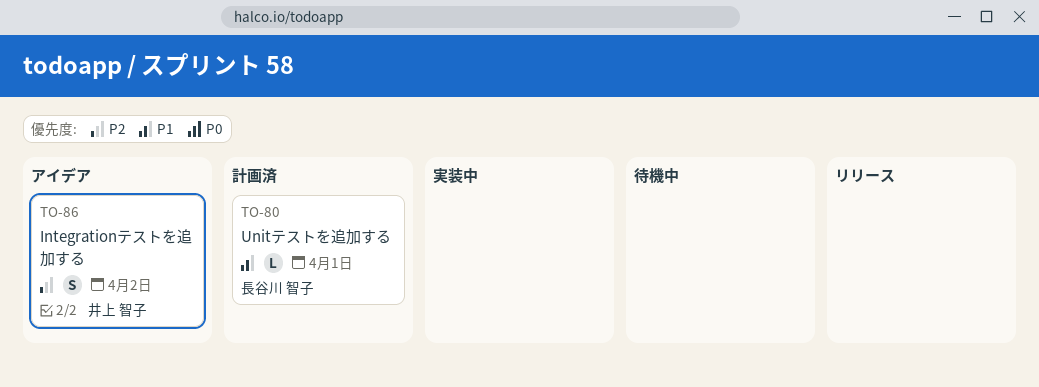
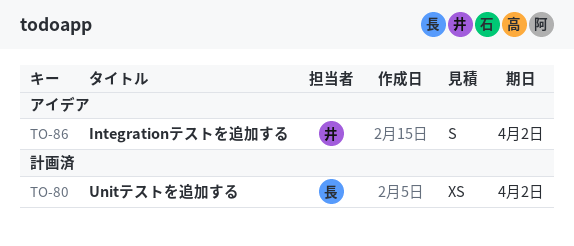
TO-80, estimate: L -> XS
TO-80, due: Apr 1 -> Apr 2

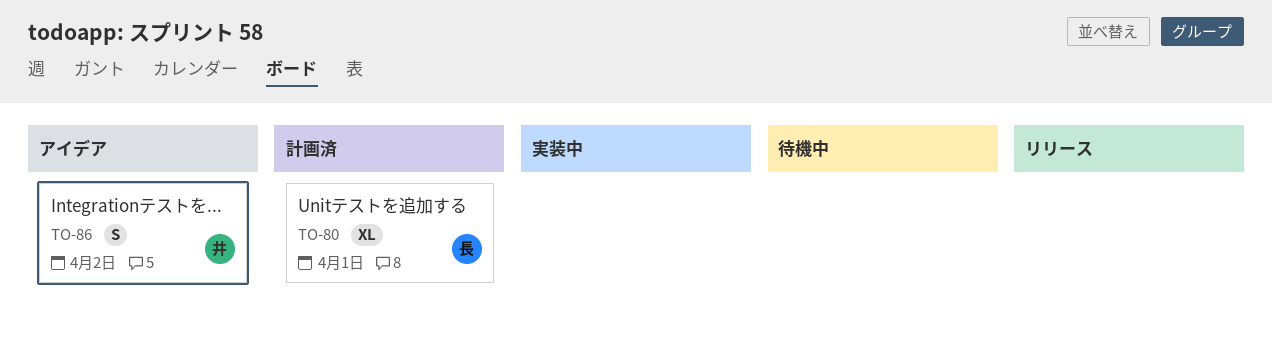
TO-80, estimate: XS -> XL
TO-80, due: Apr 2 -> Apr 1

